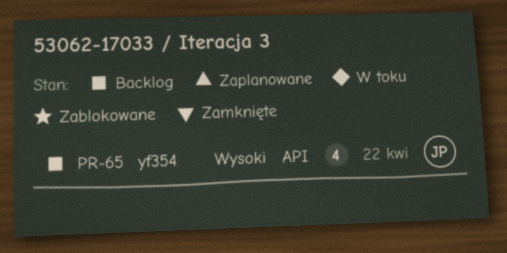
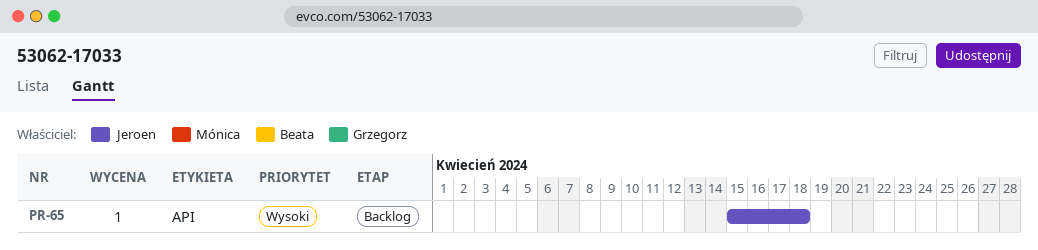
PR-65, estimate: 4 -> 1
PR-65, due: Apr 22 -> Apr 18

